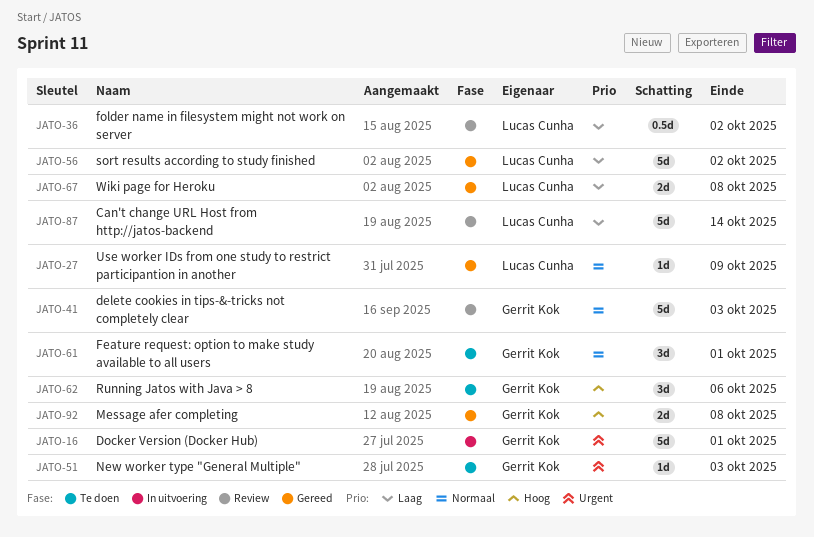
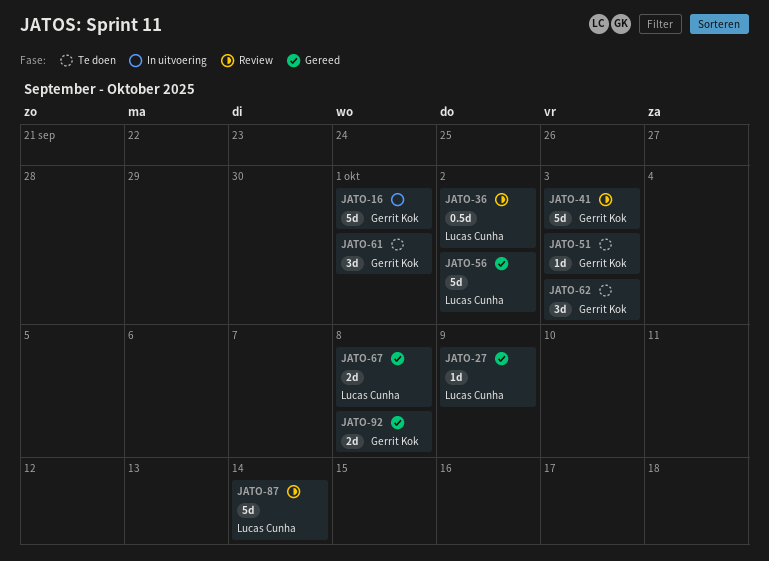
JATO-62, due: Oct 6 -> Oct 3

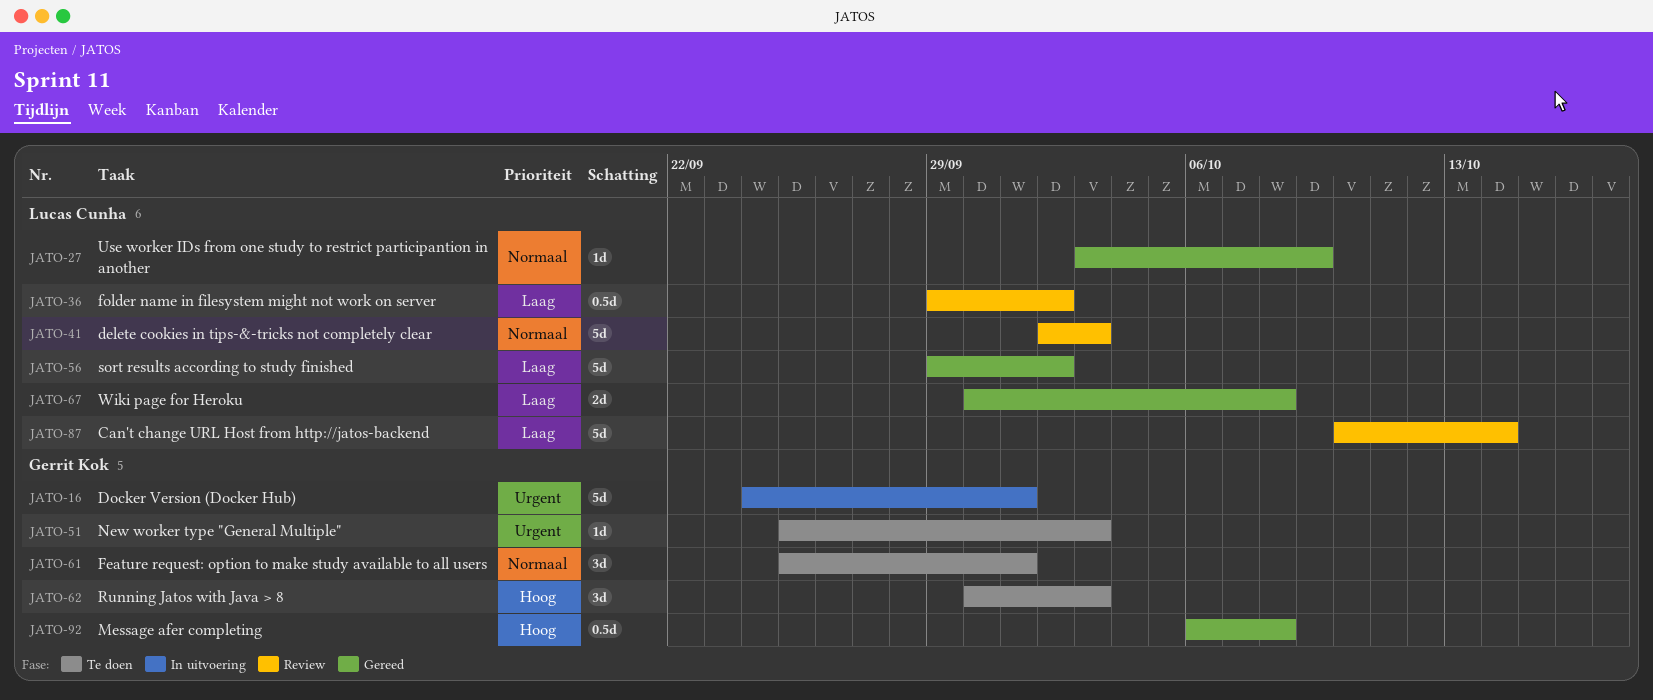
JATO-41, owner: Gerrit Kok -> Lucas Cunha
JATO-92, estimate: 2d -> 0.5d

